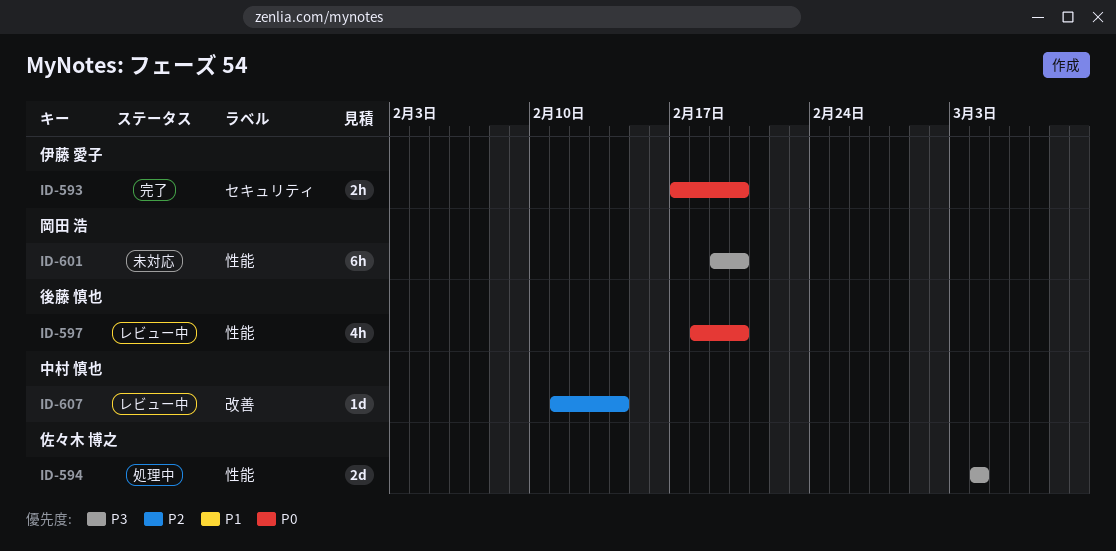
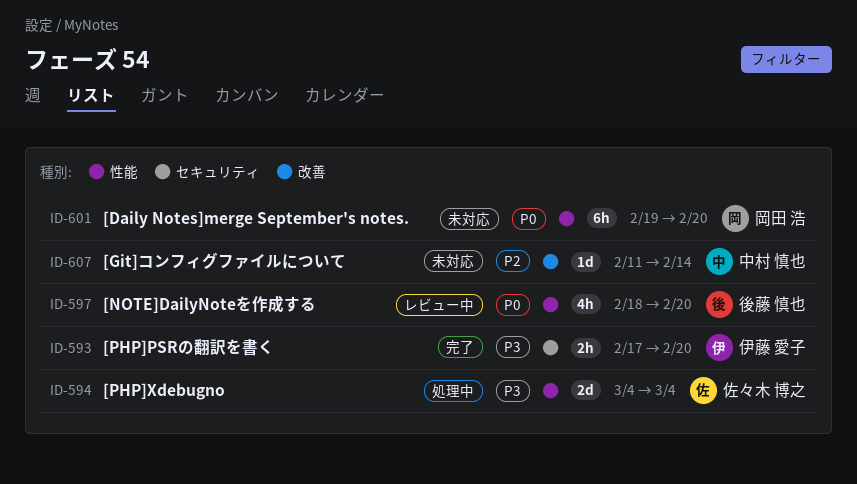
ID-593, priority: P0 -> P3
ID-601, priority: P3 -> P0
ID-607, status: レビュー中 -> 未対応

